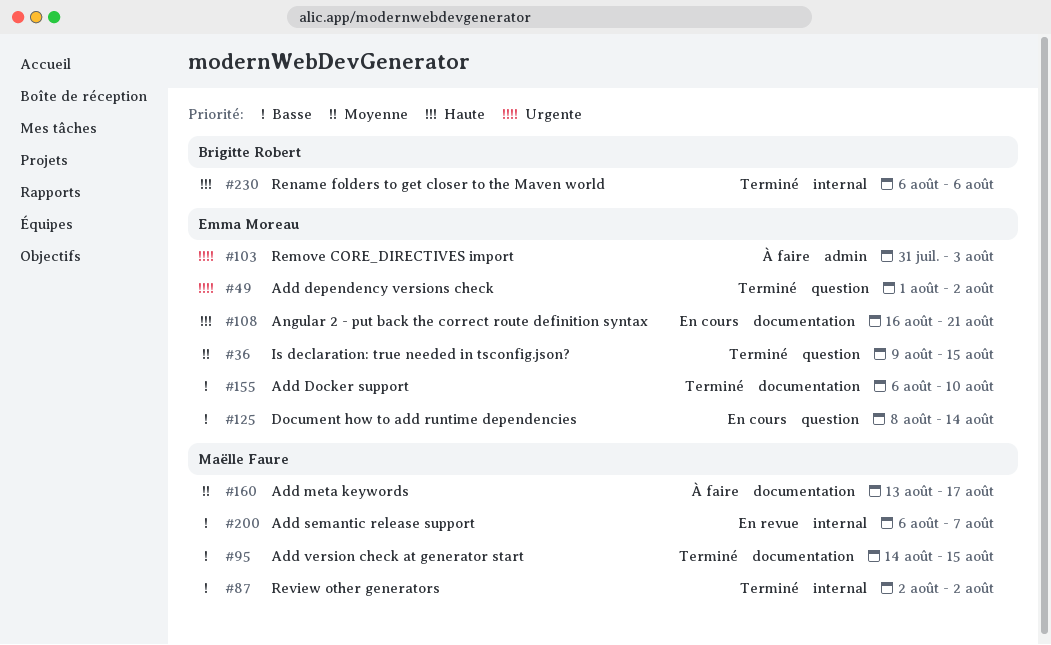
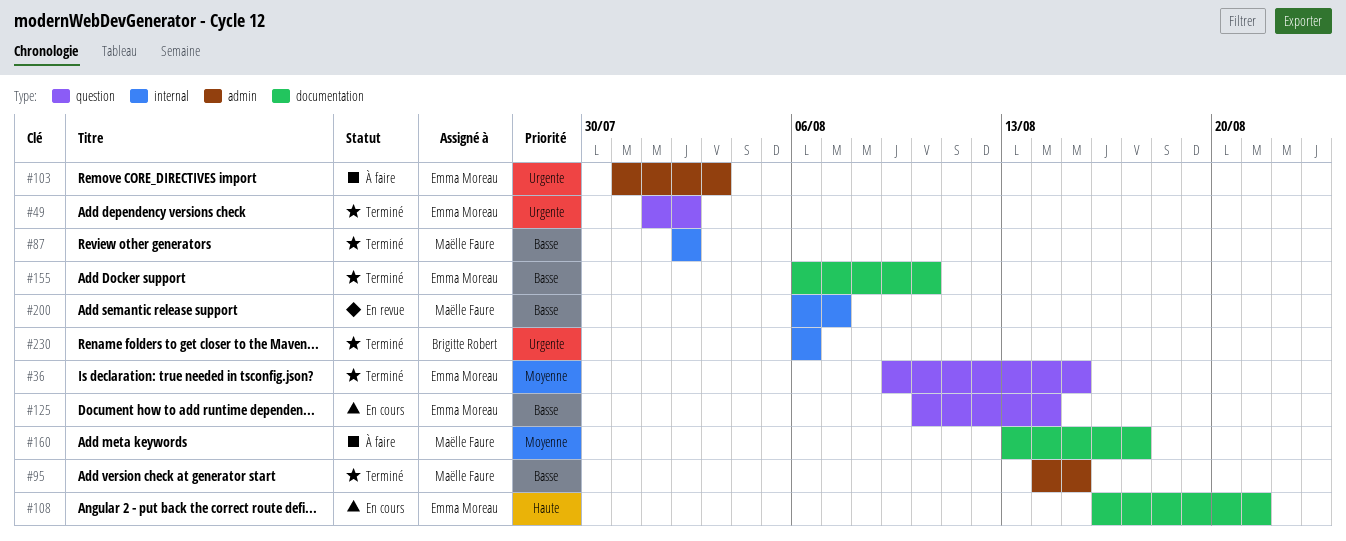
#95, label: documentation -> admin
#125, start: Aug 8 -> Aug 10
#230, priority: Haute -> Urgente

